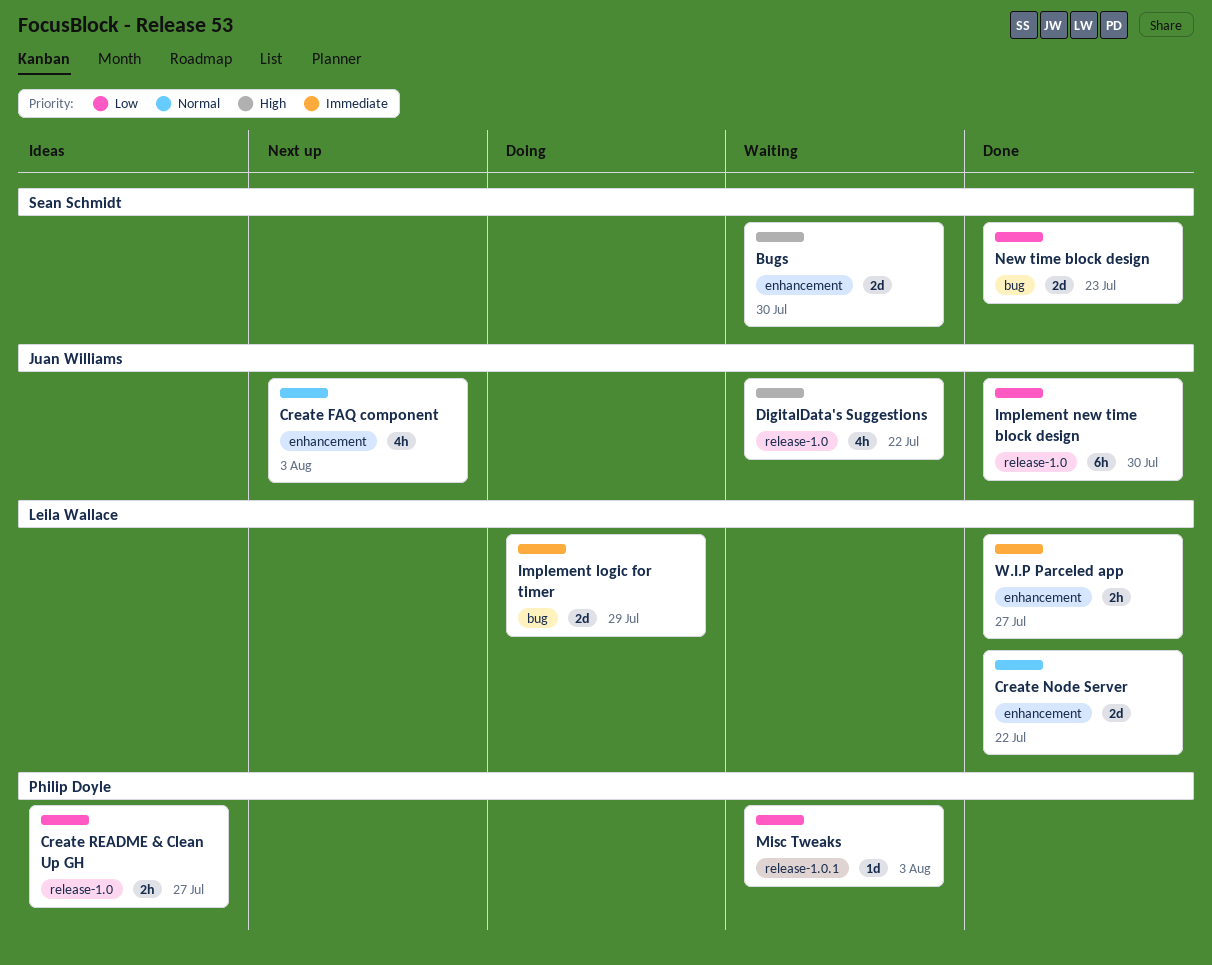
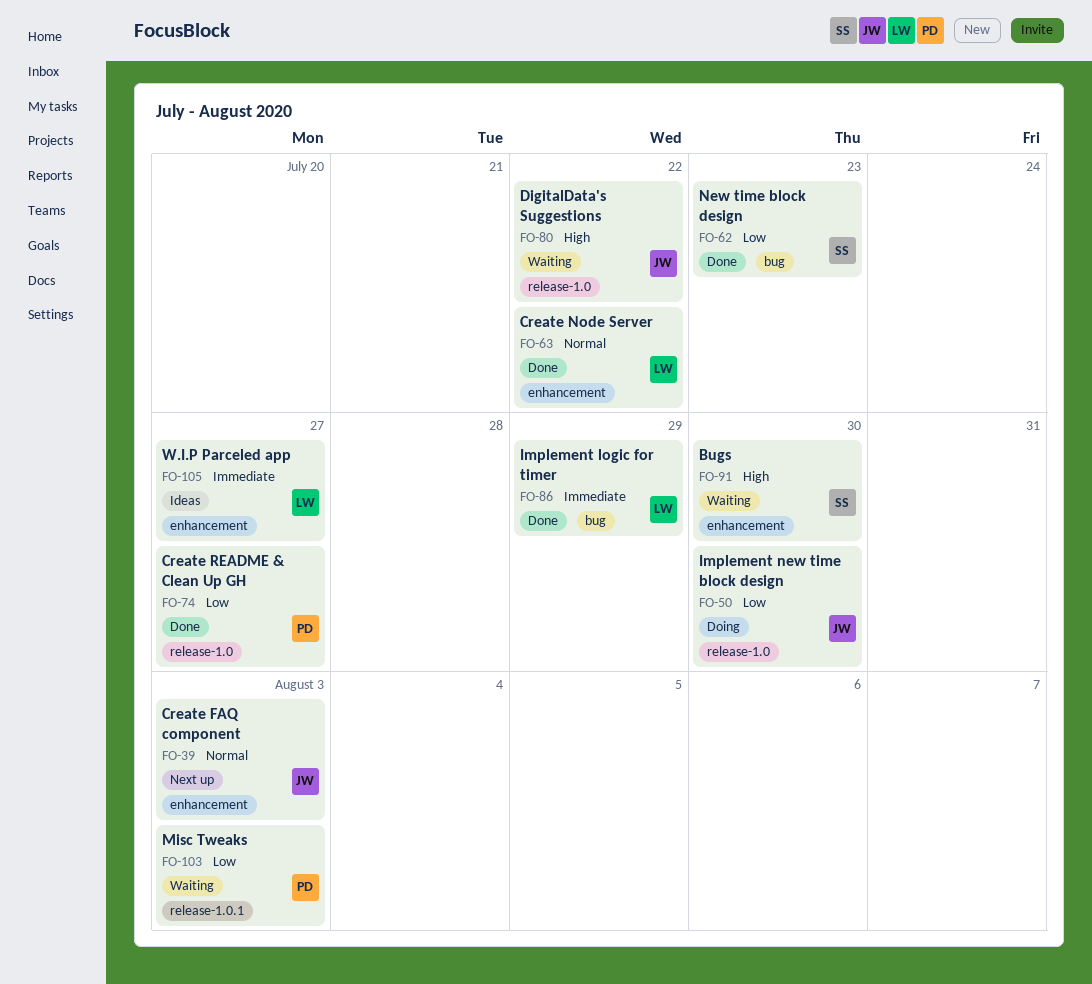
Create README & Clean Up GH, status: Ideas -> Done
Implement logic for timer, status: Doing -> Done
Implement new time block design, status: Done -> Doing
W.I.P Parceled app, status: Done -> Ideas

